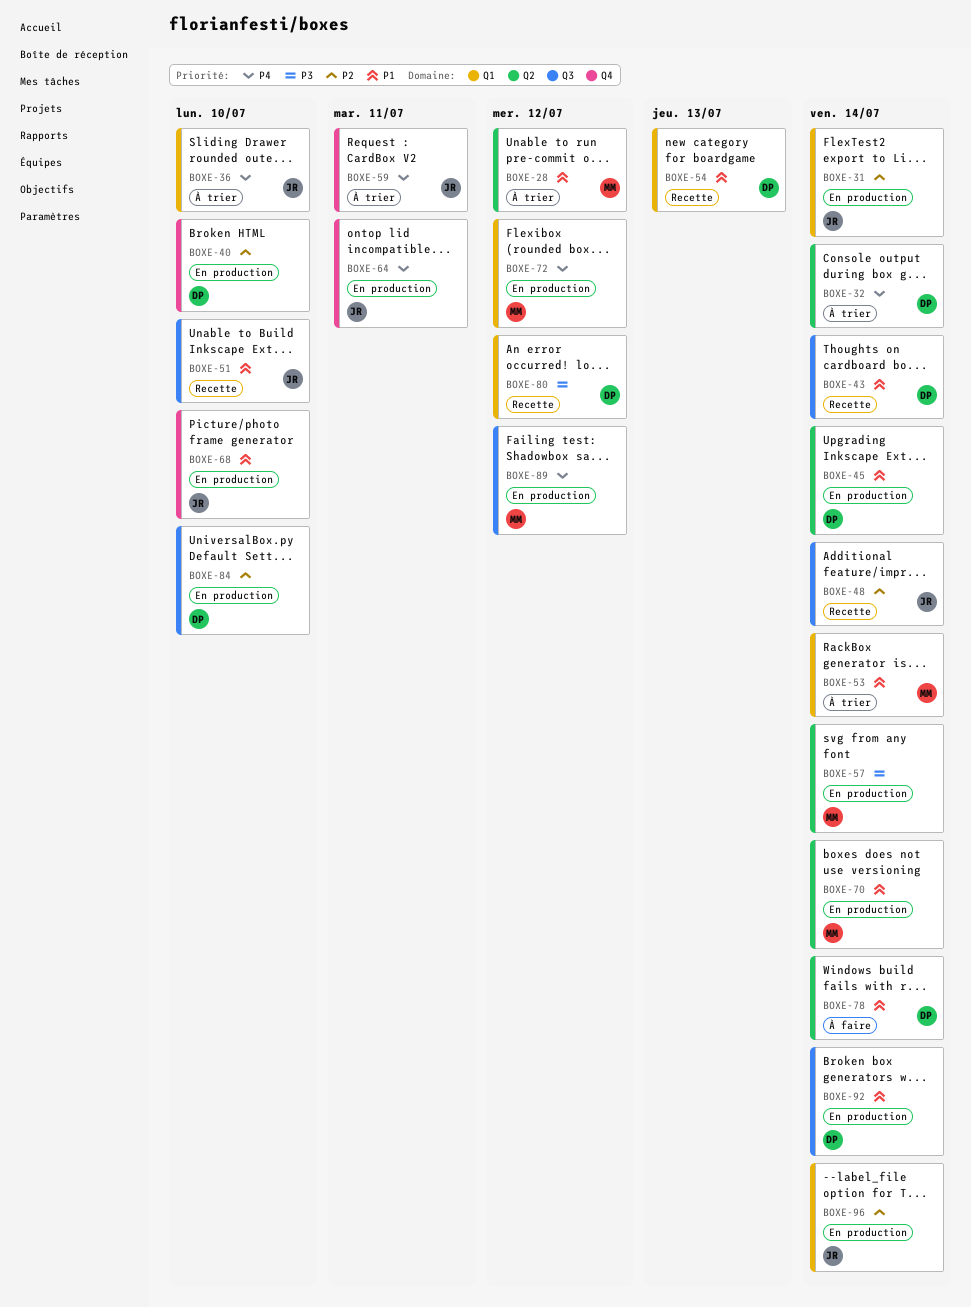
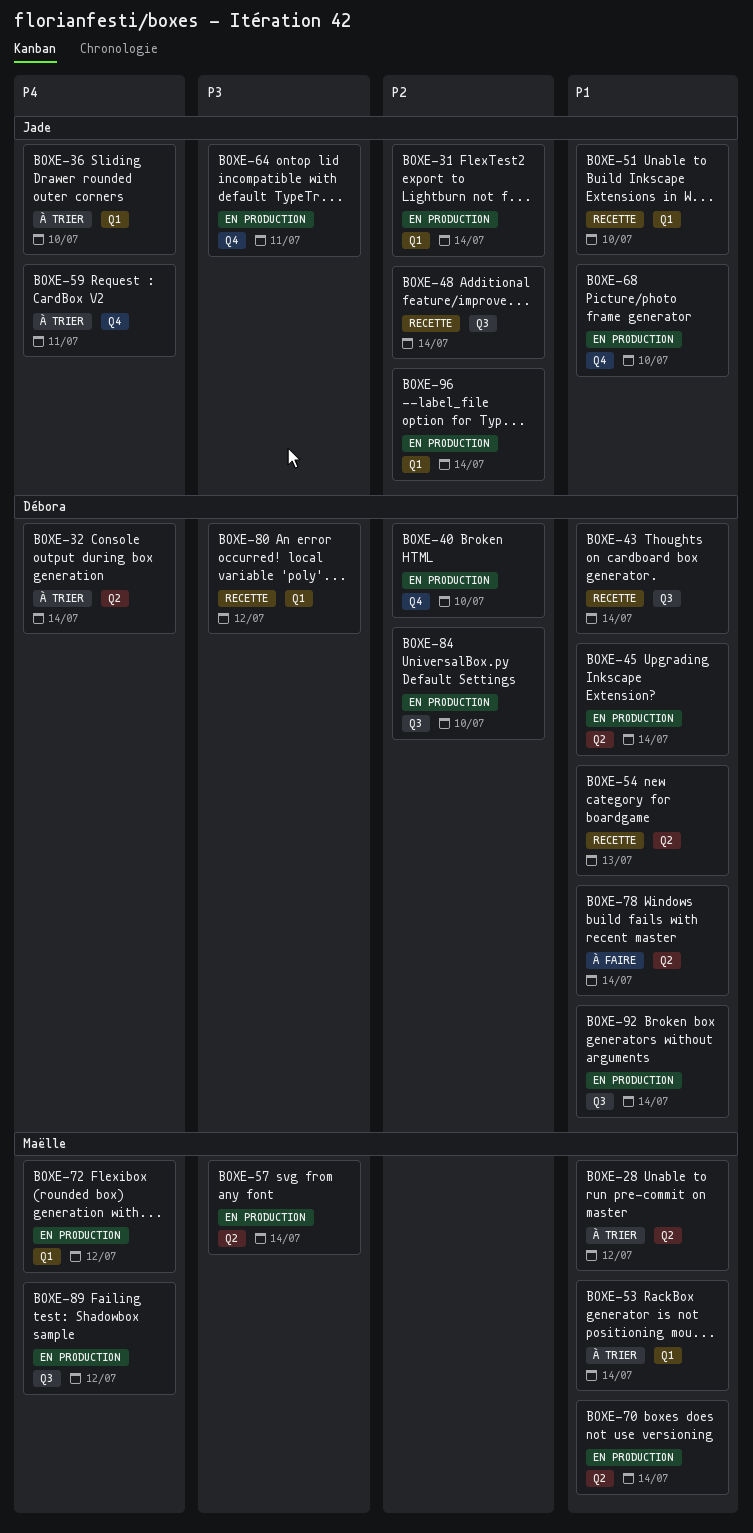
BOXE-51, label: Q3 -> Q1
BOXE-54, label: Q1 -> Q2
BOXE-64, priority: P4 -> P3

